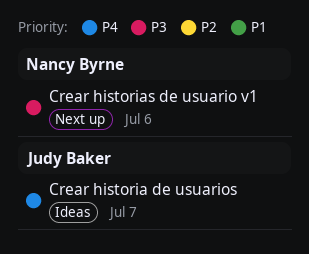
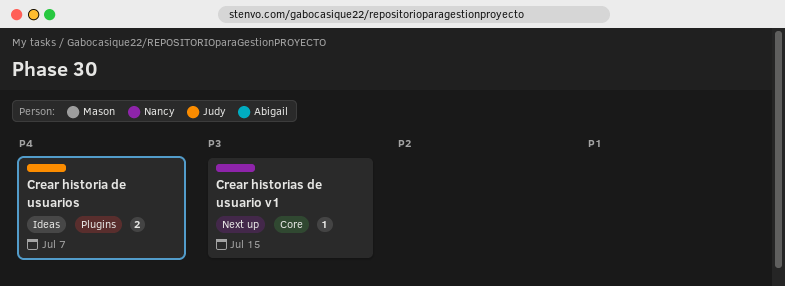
Crear historias de usuario v1, due: Jul 6 -> Jul 15

